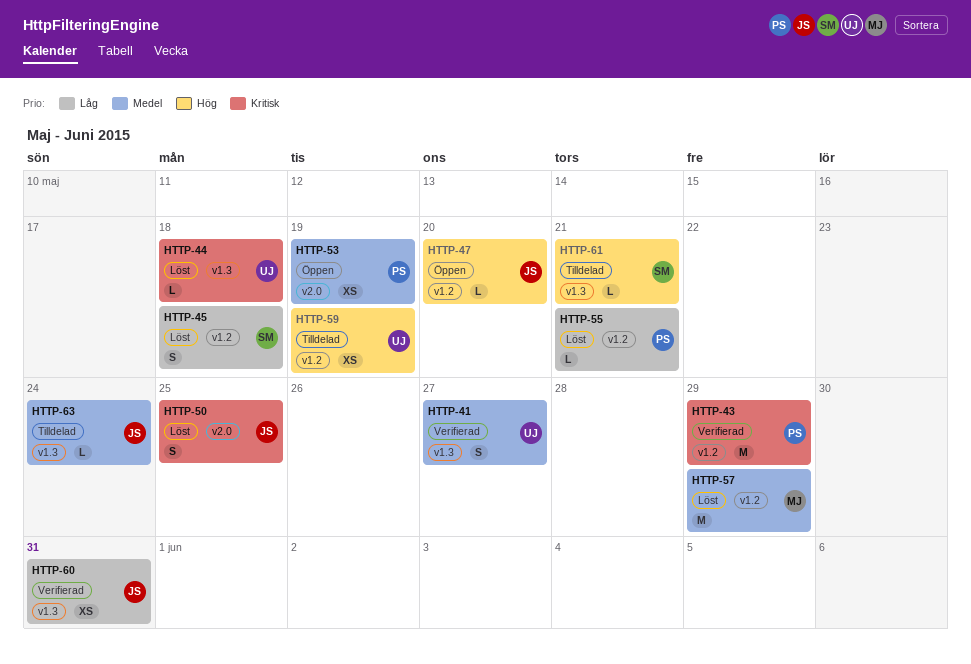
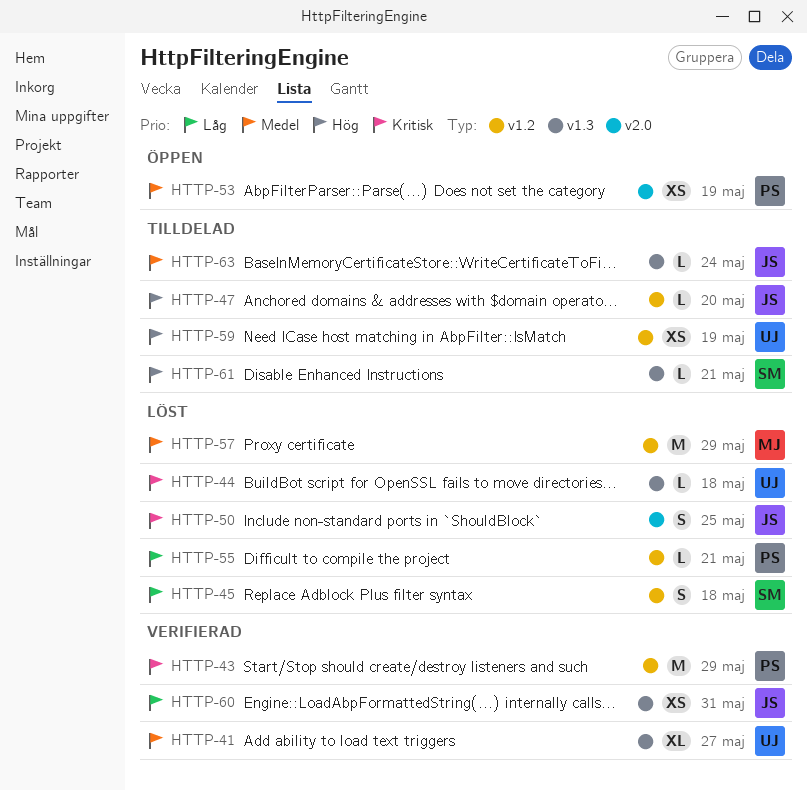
HTTP-41, estimate: S -> XL
HTTP-47, status: Öppen -> Tilldelad

